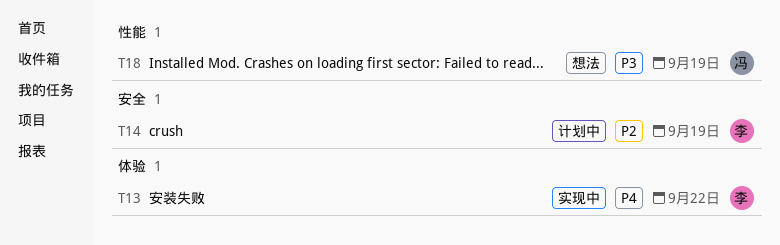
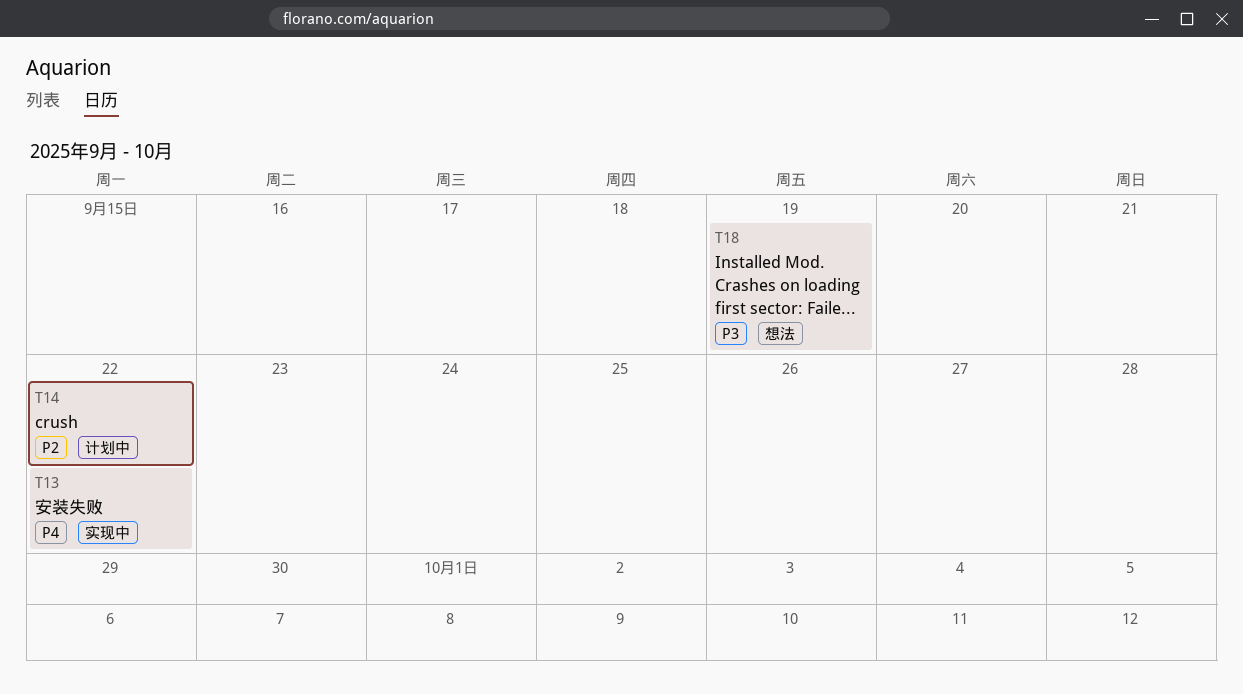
T14, due: Sep 19 -> Sep 22

